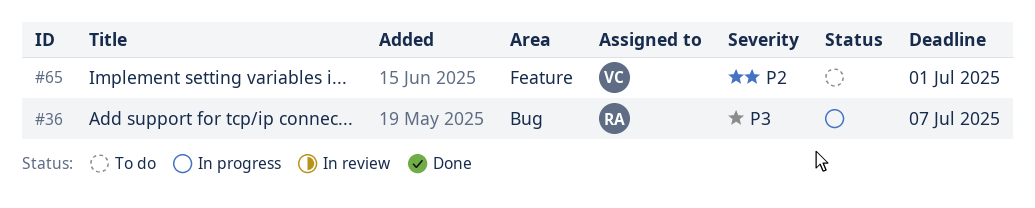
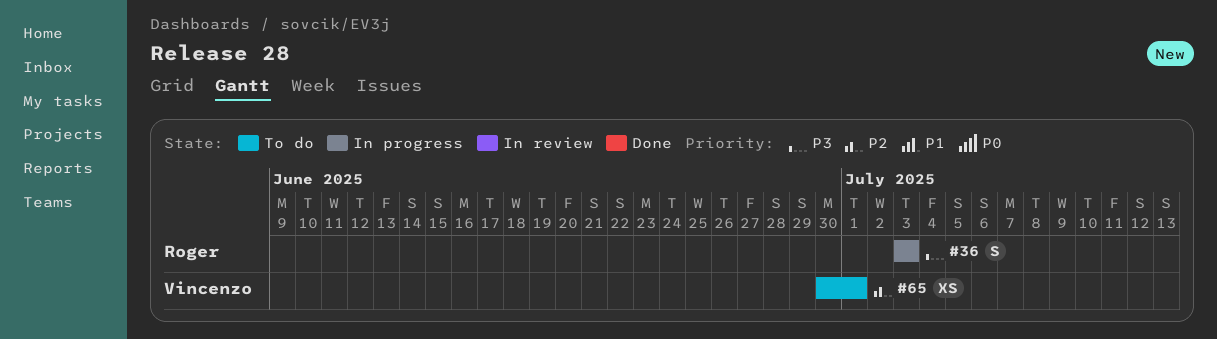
#36, due: Jul 7 -> Jul 3

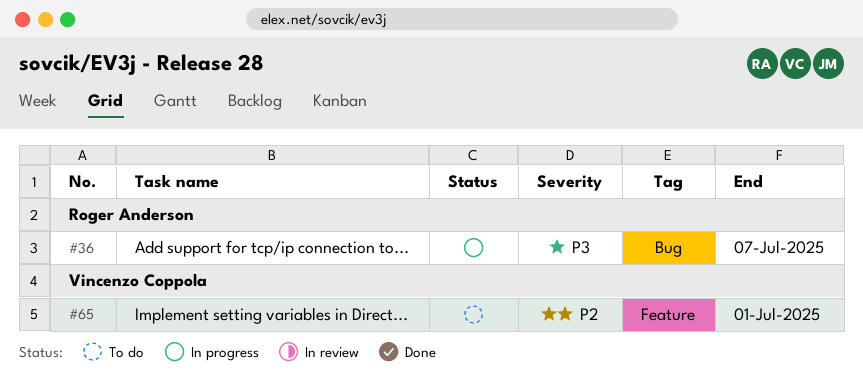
#36, due: Jul 3 -> Jul 7

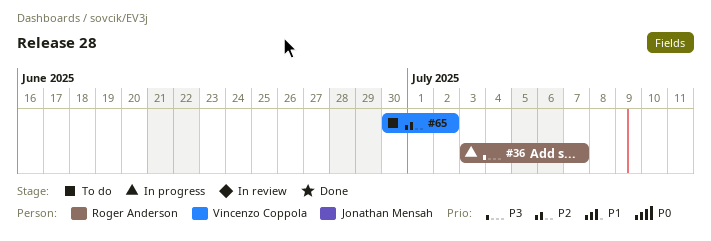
#65, due: Jul 1 -> Jul 2

